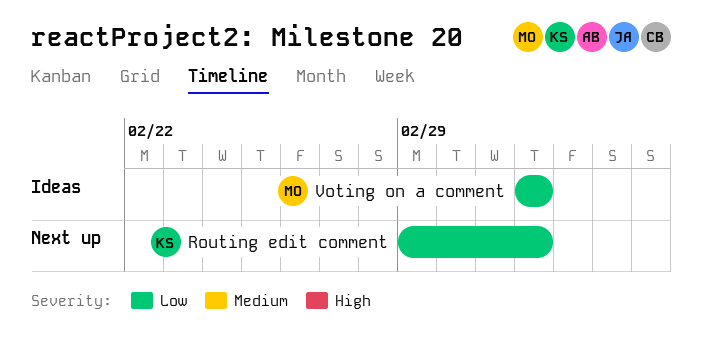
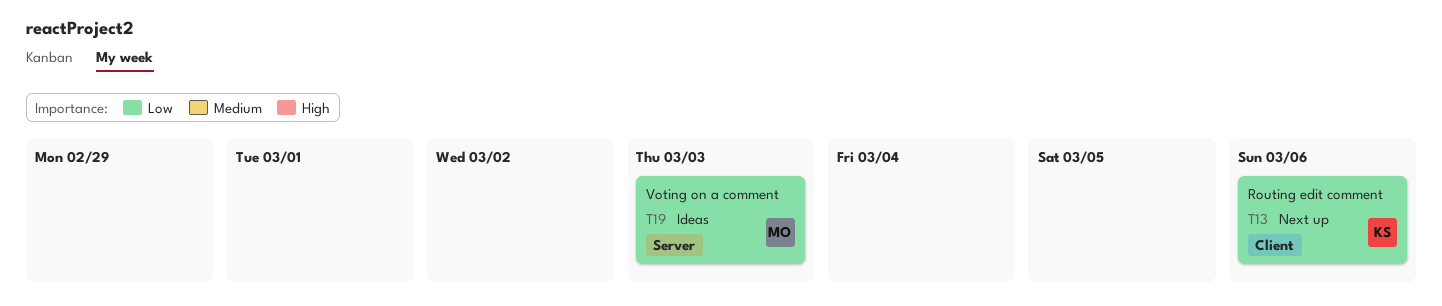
Routing edit comment, due: Mar 3 -> Mar 6

